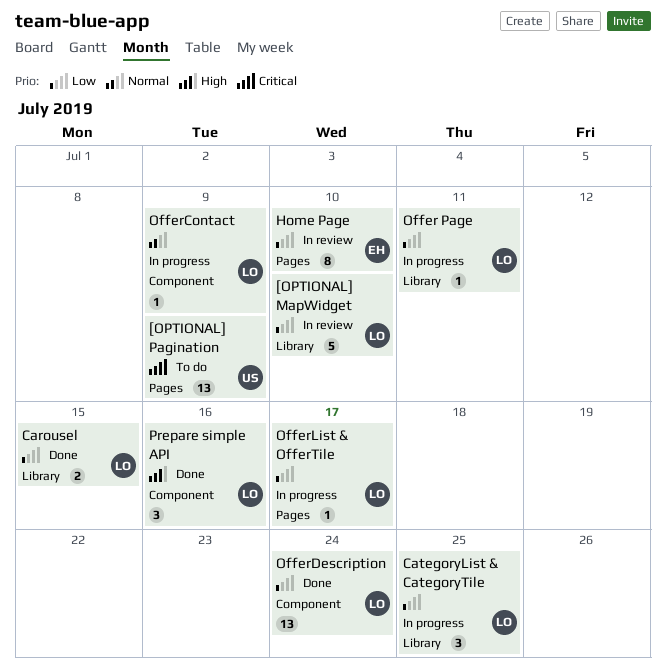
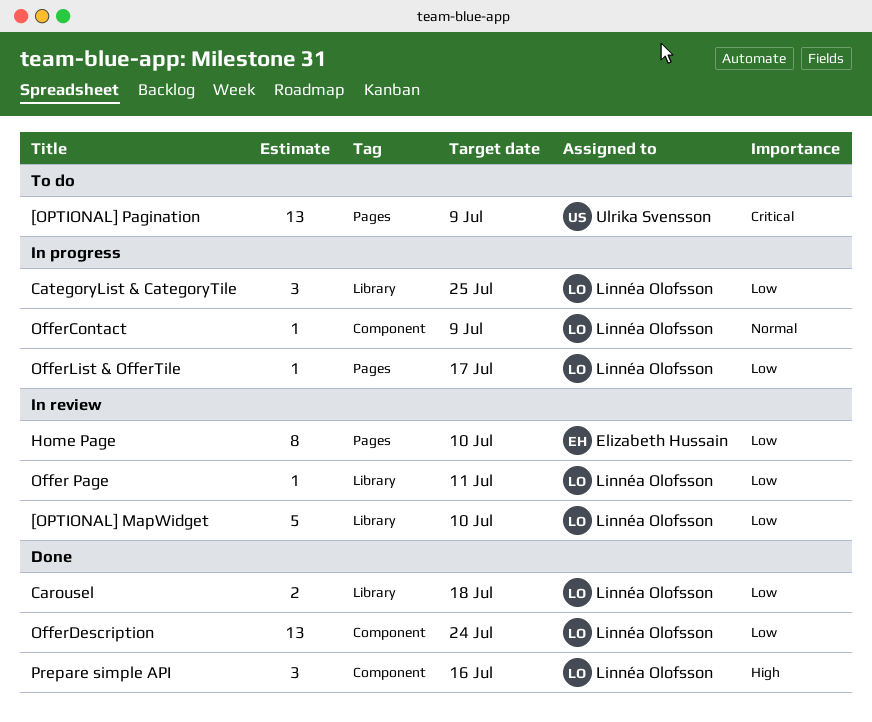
Carousel, due: Jul 15 -> Jul 18
Offer Page, status: In progress -> In review

